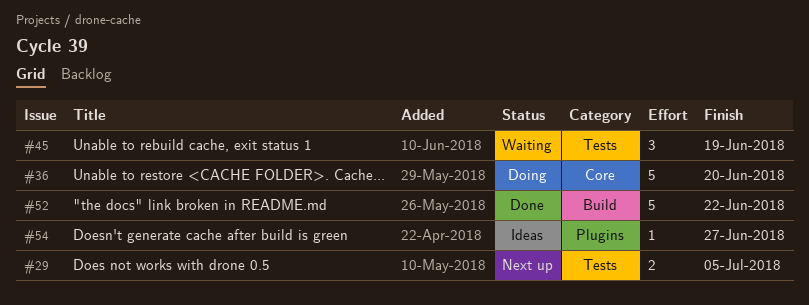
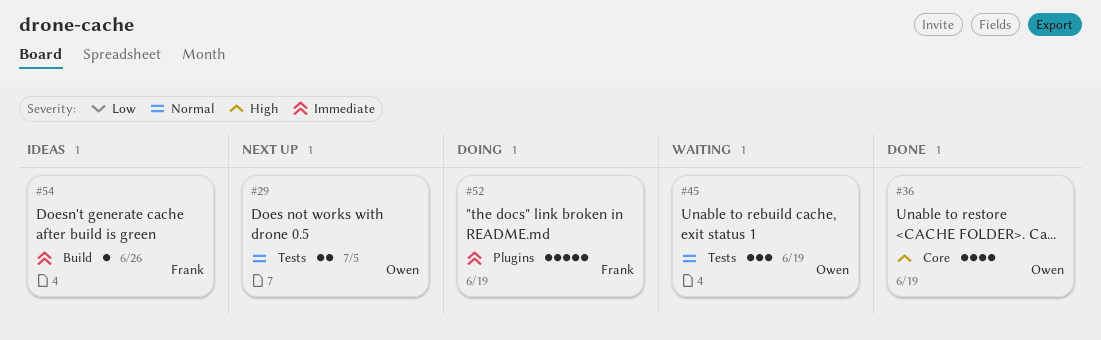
#36, status: Doing -> Done
#36, estimate: 5 -> 4
#36, due: Jun 20 -> Jun 19
#52, status: Done -> Doing
#52, label: Build -> Plugins
#52, due: Jun 22 -> Jun 19
#54, label: Plugins -> Build
#54, due: Jun 27 -> Jun 26

